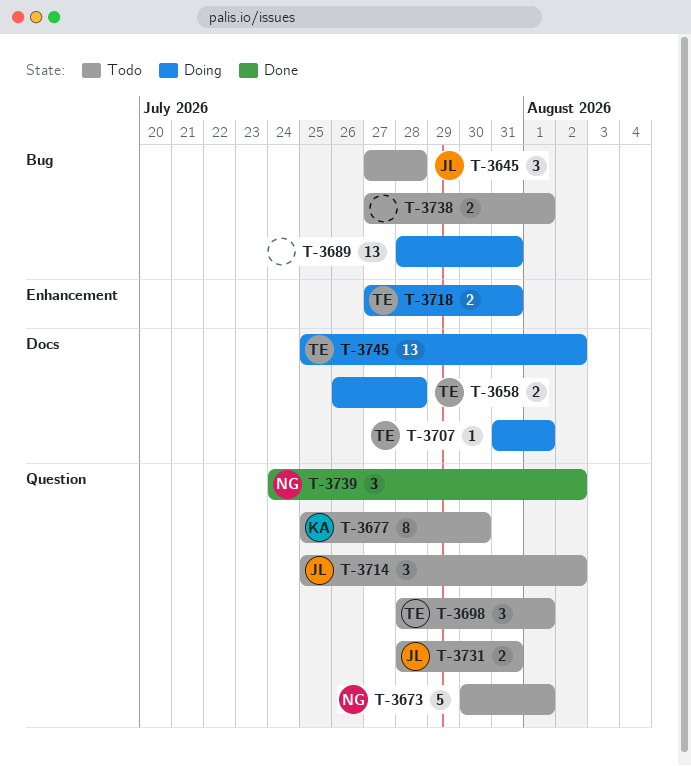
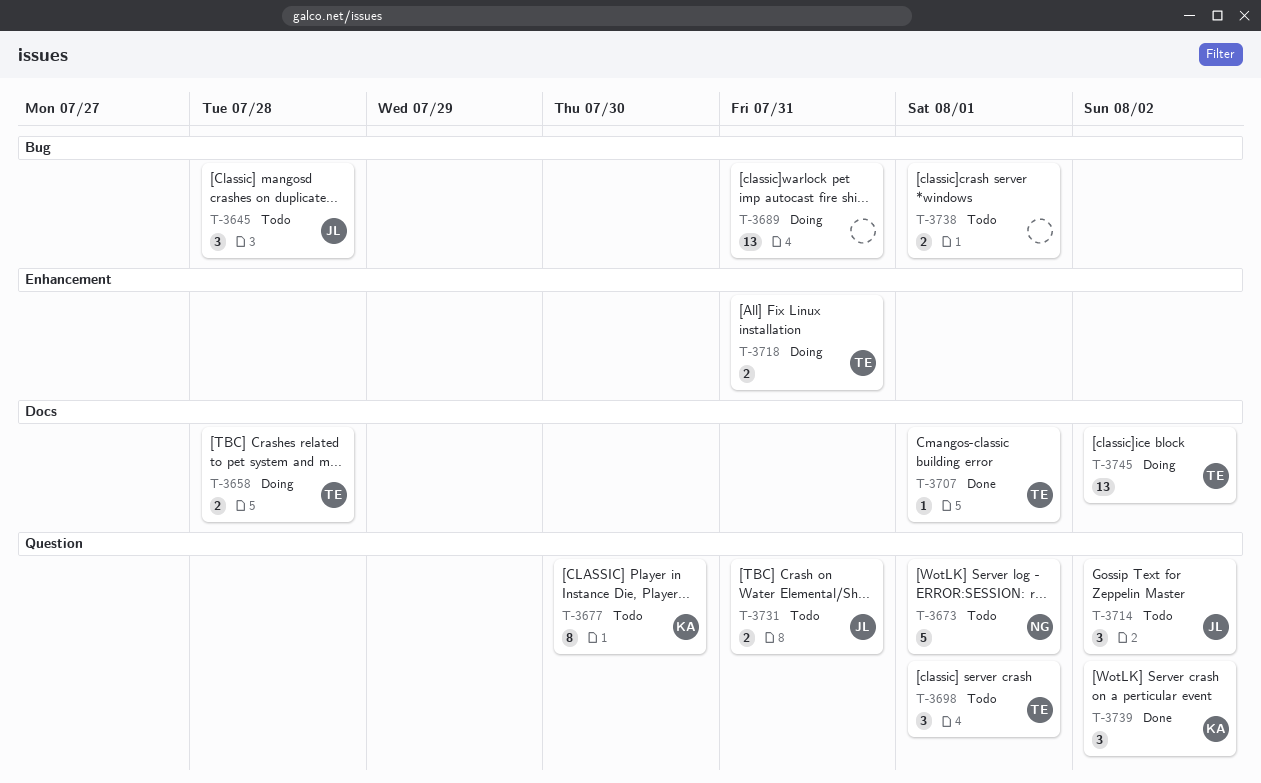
T-3707, status: Doing -> Done
T-3739, owner: NG -> KA

